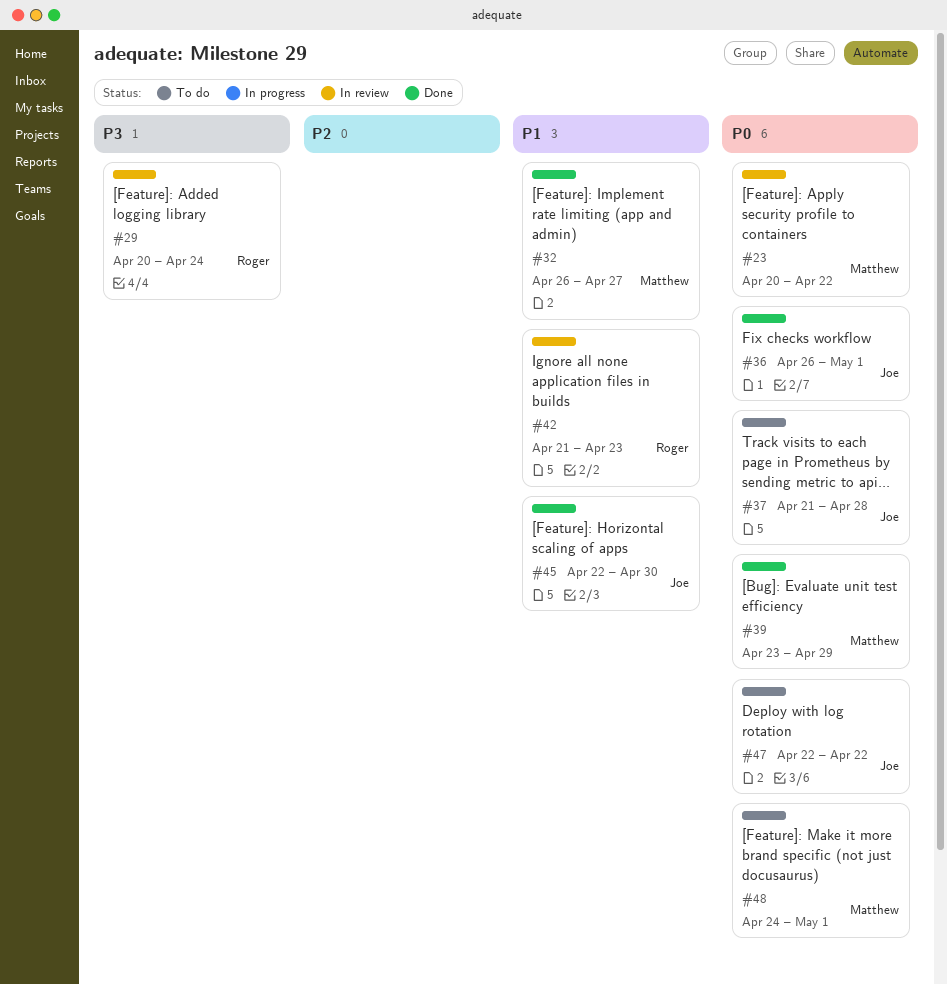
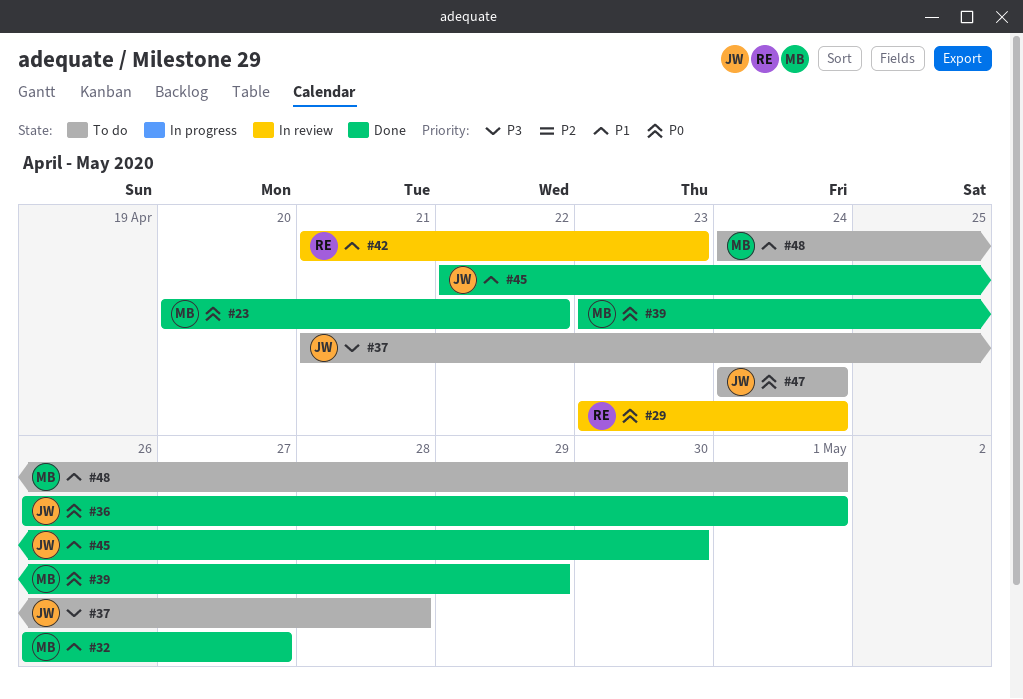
#23, status: In review -> Done
#29, priority: P3 -> P0
#29, start: Apr 20 -> Apr 23
#37, priority: P0 -> P3
#47, start: Apr 22 -> Apr 24
#47, due: Apr 22 -> Apr 24
#48, priority: P0 -> P1

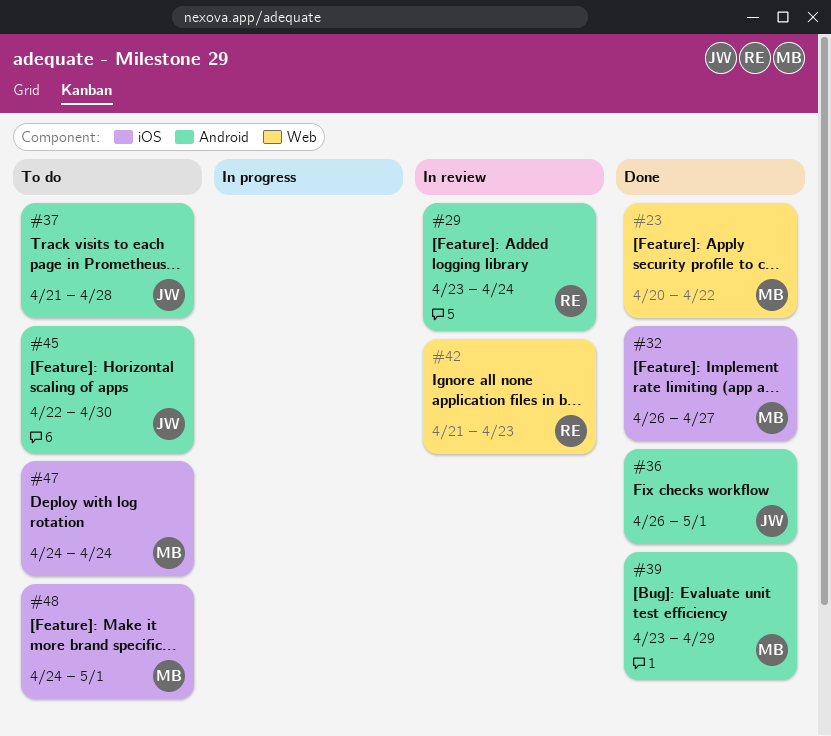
#45, status: Done -> To do
#47, owner: JW -> MB

